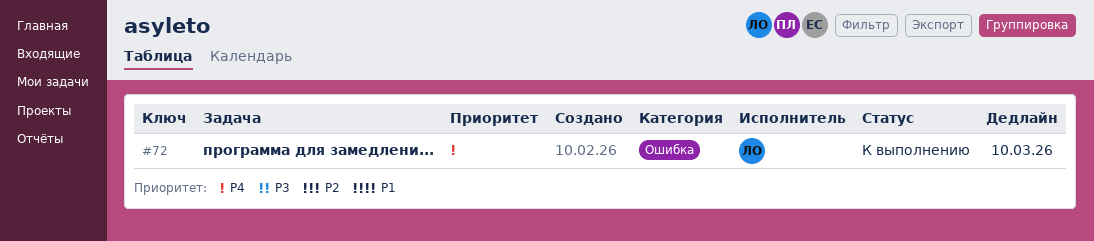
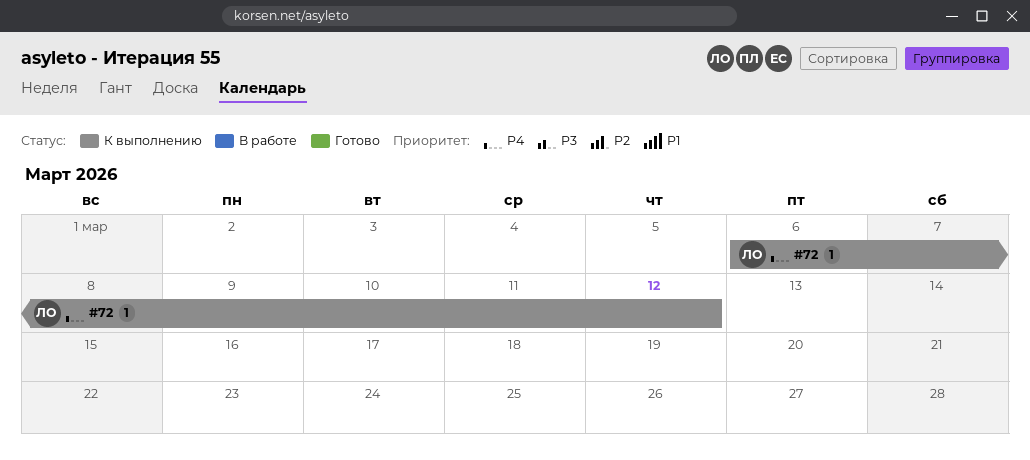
#72, due: Mar 10 -> Mar 12

